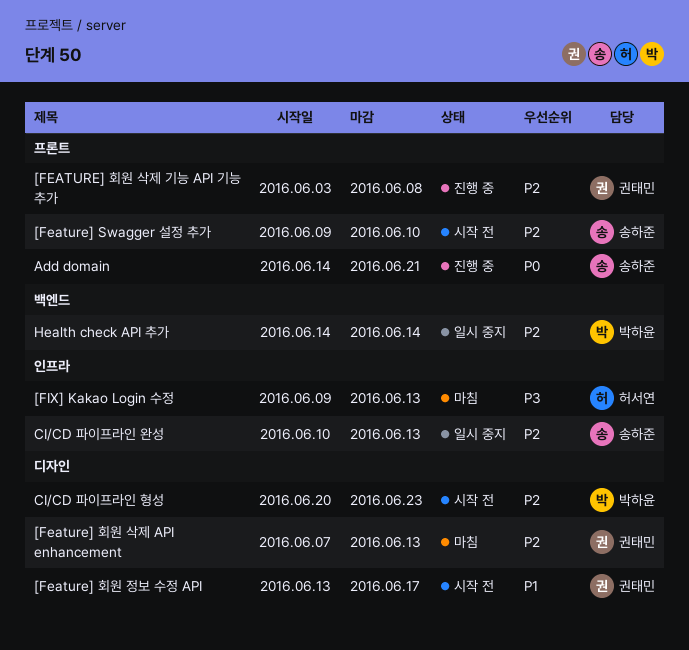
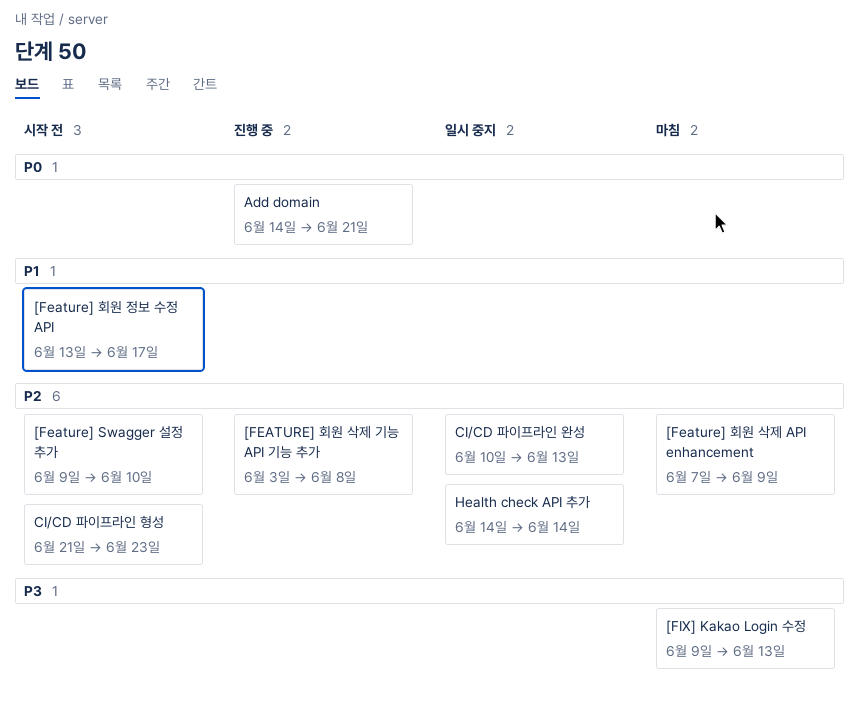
[Feature] 회원 삭제 API enhancement, due: Jun 13 -> Jun 9
CI/CD 파이프라인 형성, start: Jun 20 -> Jun 21

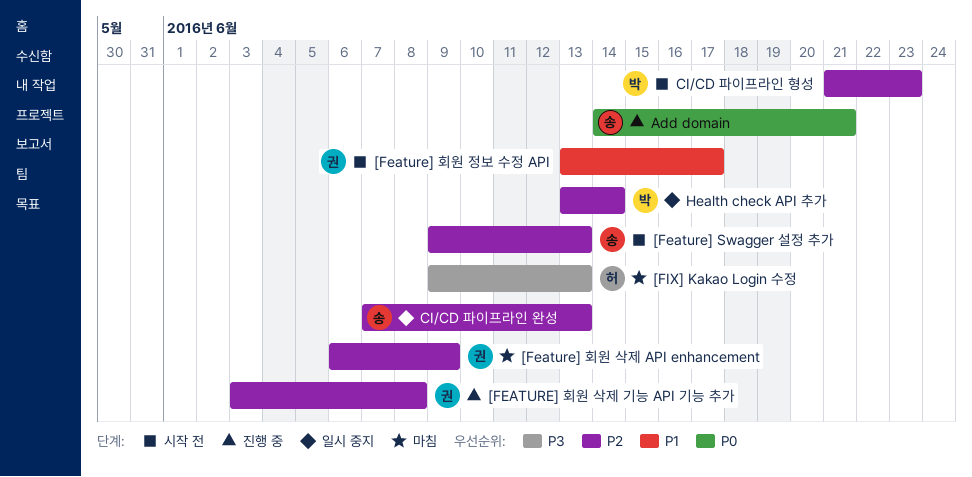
[Feature] Swagger 설정 추가, due: Jun 10 -> Jun 13
[Feature] 회원 삭제 API enhancement, start: Jun 7 -> Jun 6
CI/CD 파이프라인 완성, start: Jun 10 -> Jun 7
Health check API 추가, start: Jun 14 -> Jun 13

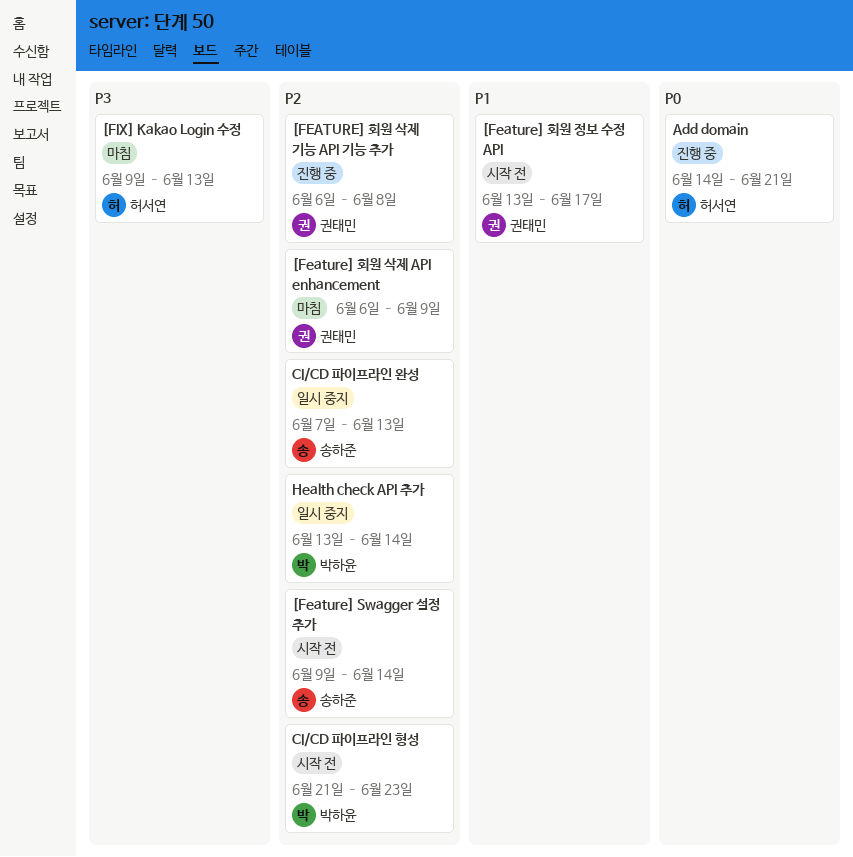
[Feature] Swagger 설정 추가, due: Jun 13 -> Jun 14
[FEATURE] 회원 삭제 기능 API 기능 추가, start: Jun 3 -> Jun 6
Add domain, owner: 송하준 -> 허서연

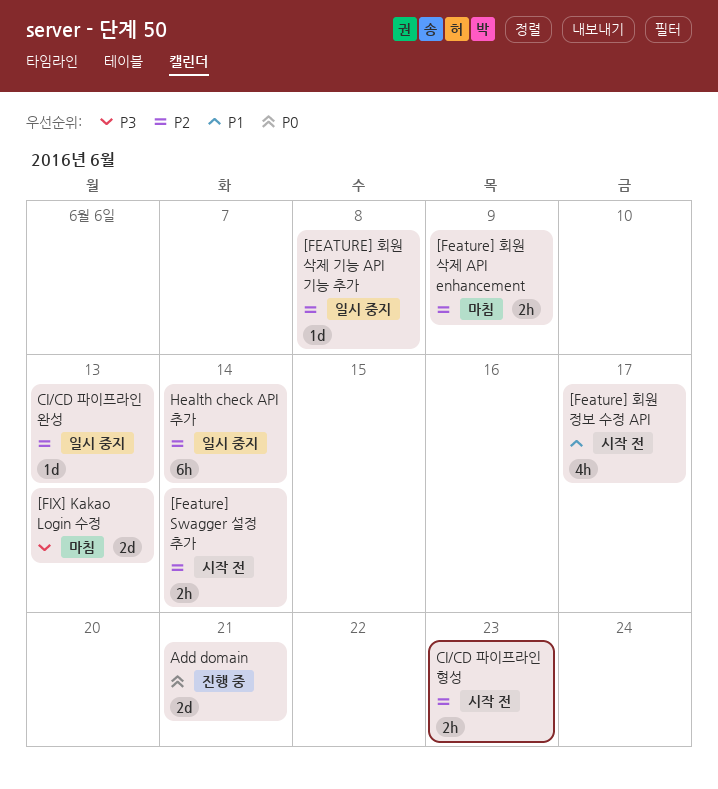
[FEATURE] 회원 삭제 기능 API 기능 추가, status: 진행 중 -> 일시 중지

